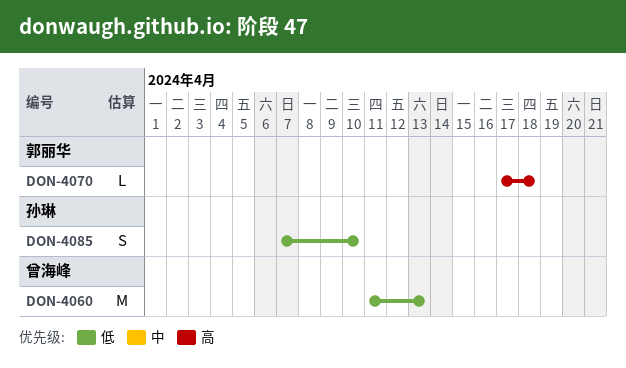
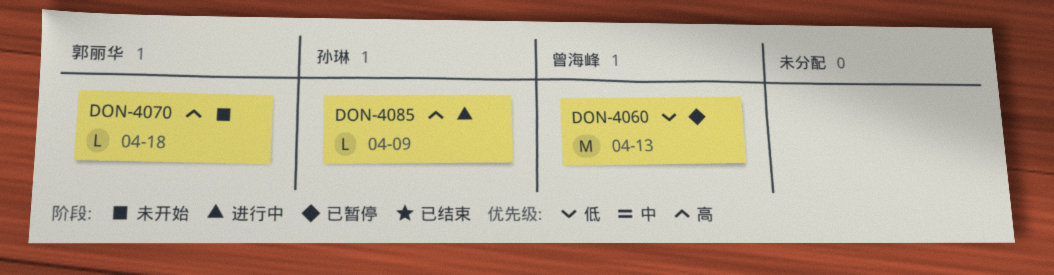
DON-4085, priority: 低 -> 高
DON-4085, estimate: S -> L
DON-4085, due: Apr 10 -> Apr 9

